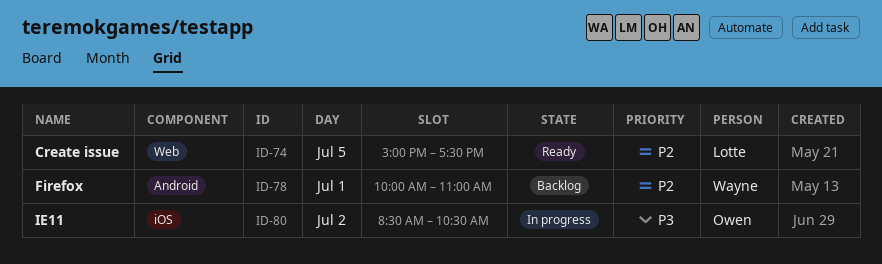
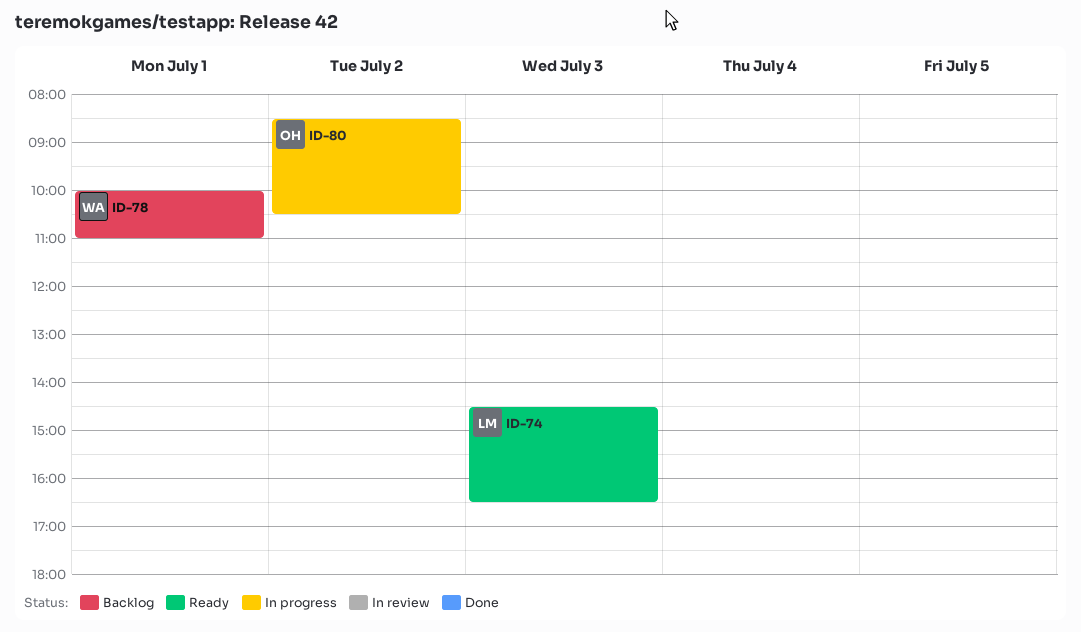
ID-74, day: Jul 5 -> Jul 3
ID-74, begins: 15:00 -> 14:30
ID-74, ends: 17:30 -> 16:30

